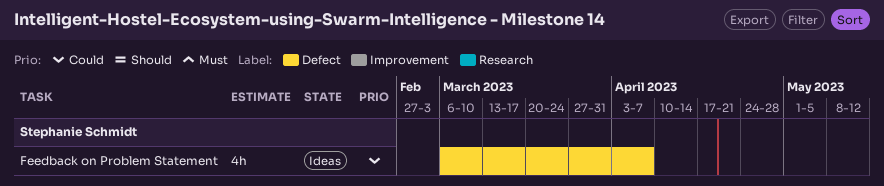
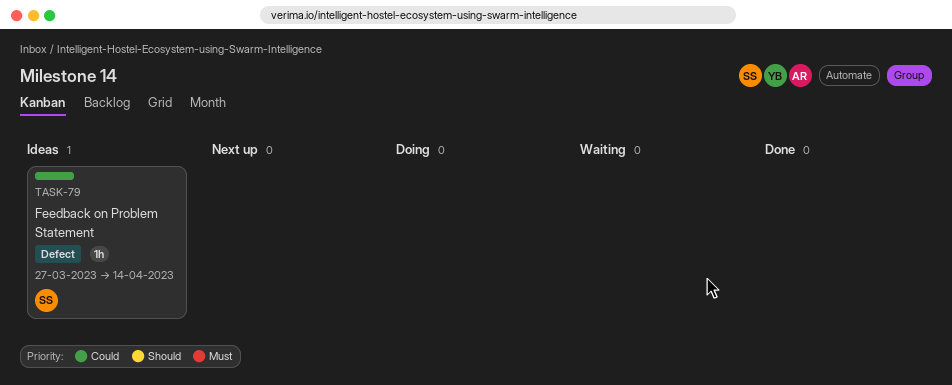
Feedback on Problem Statement, estimate: 4h -> 1h
Feedback on Problem Statement, start: Mar 6 -> Mar 27
Feedback on Problem Statement, due: Apr 7 -> Apr 14

